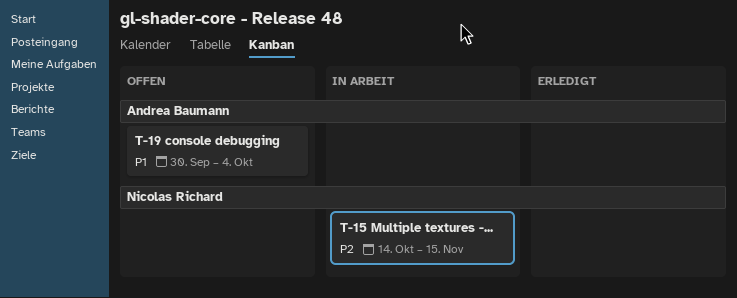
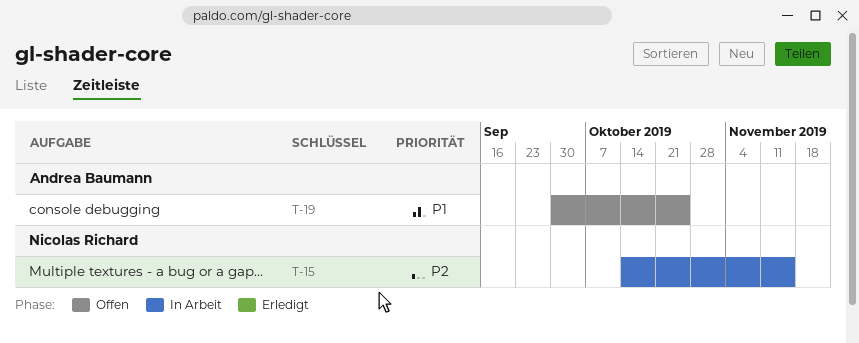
T-19, due: Oct 4 -> Oct 25

